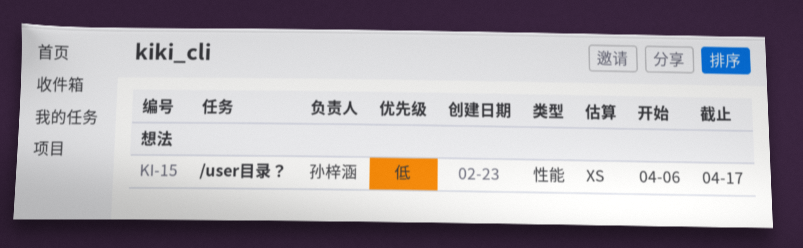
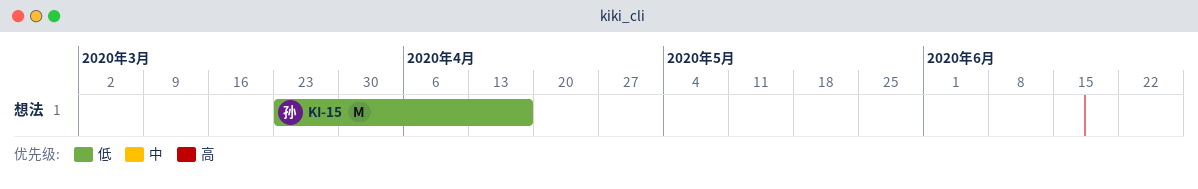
KI-15, estimate: XS -> M
KI-15, start: Apr 6 -> Mar 23

